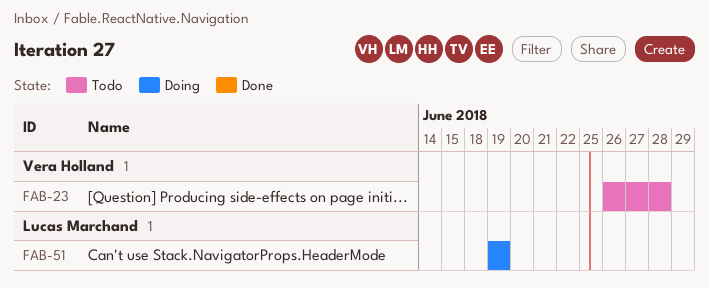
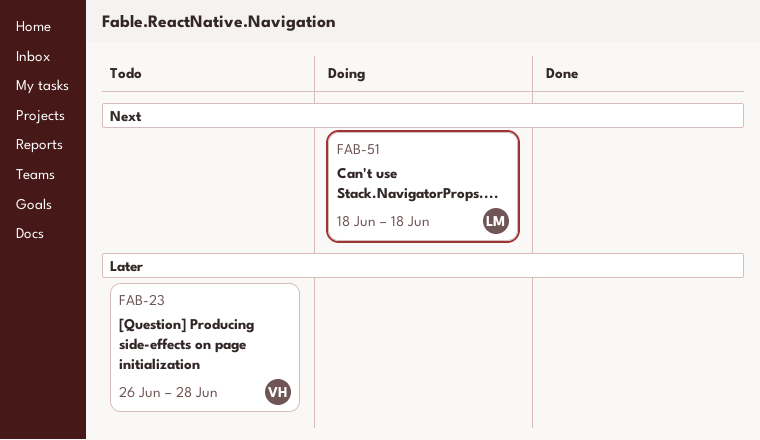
FAB-51, start: Jun 19 -> Jun 18
FAB-51, due: Jun 19 -> Jun 18

